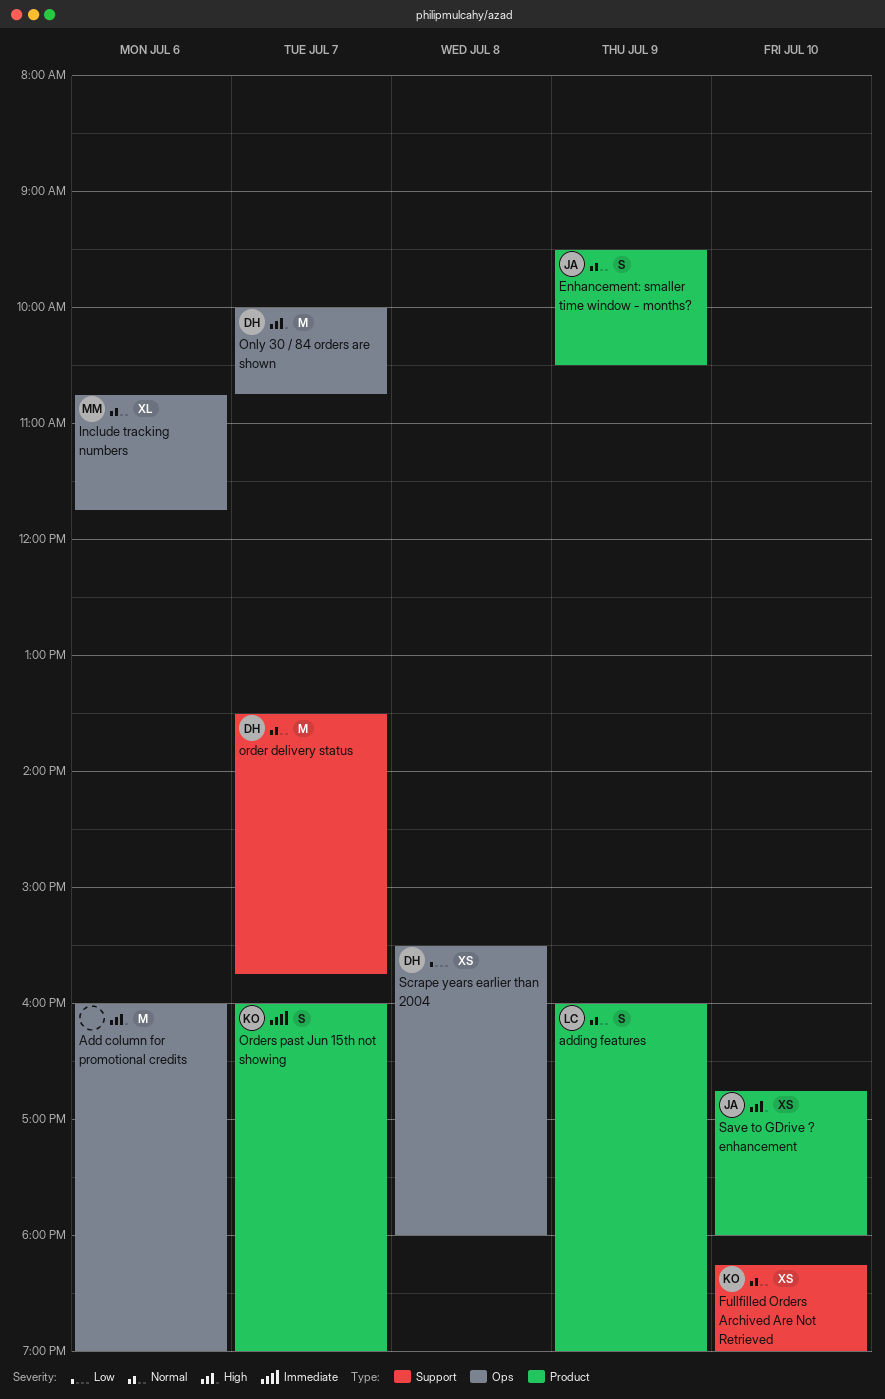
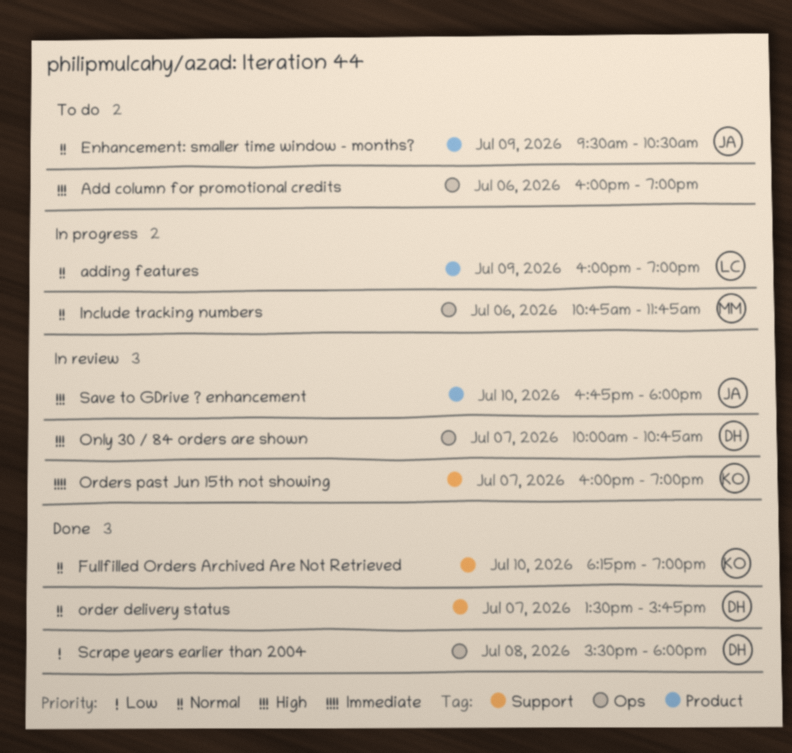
Orders past Jun 15th not showing, label: Product -> Support

